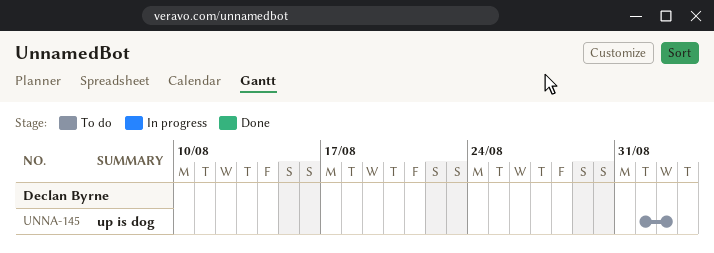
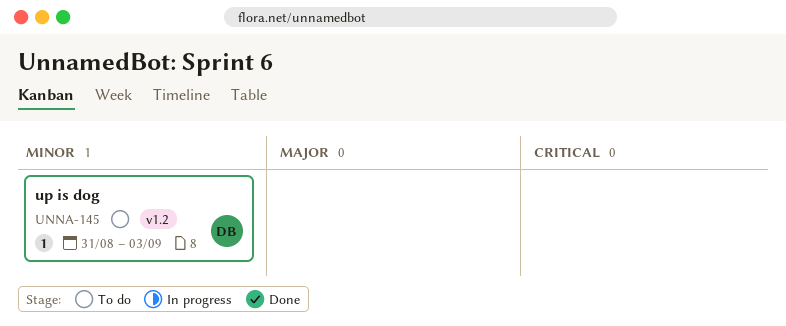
UNNA-145, start: Sep 1 -> Aug 31
UNNA-145, due: Sep 2 -> Sep 3

